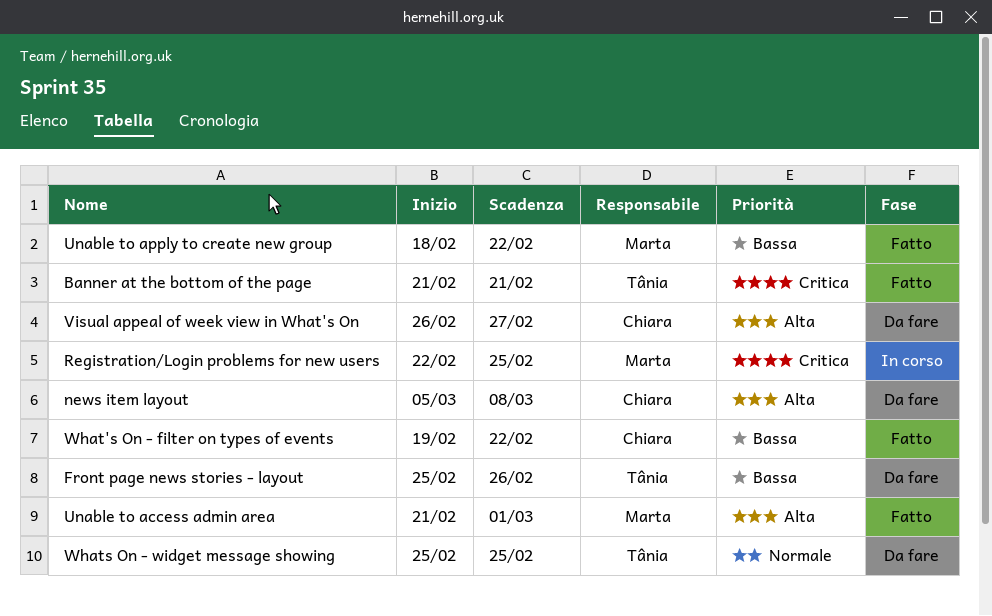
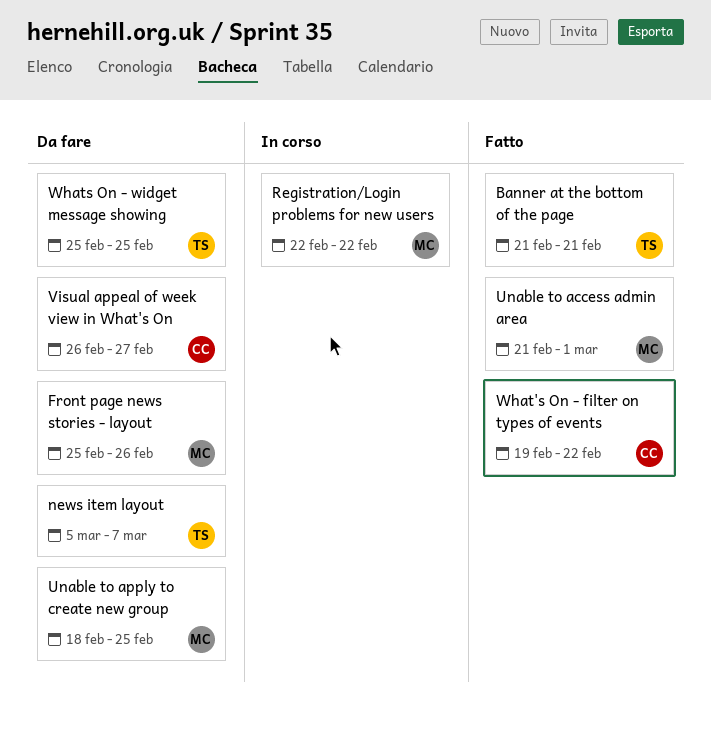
Front page news stories - layout, owner: Tânia -> Marta
news item layout, owner: Chiara -> Tânia
news item layout, due: Mar 8 -> Mar 7
Registration/Login problems for new users, due: Feb 25 -> Feb 22
Unable to apply to create new group, status: Fatto -> Da fare
Unable to apply to create new group, due: Feb 22 -> Feb 25

